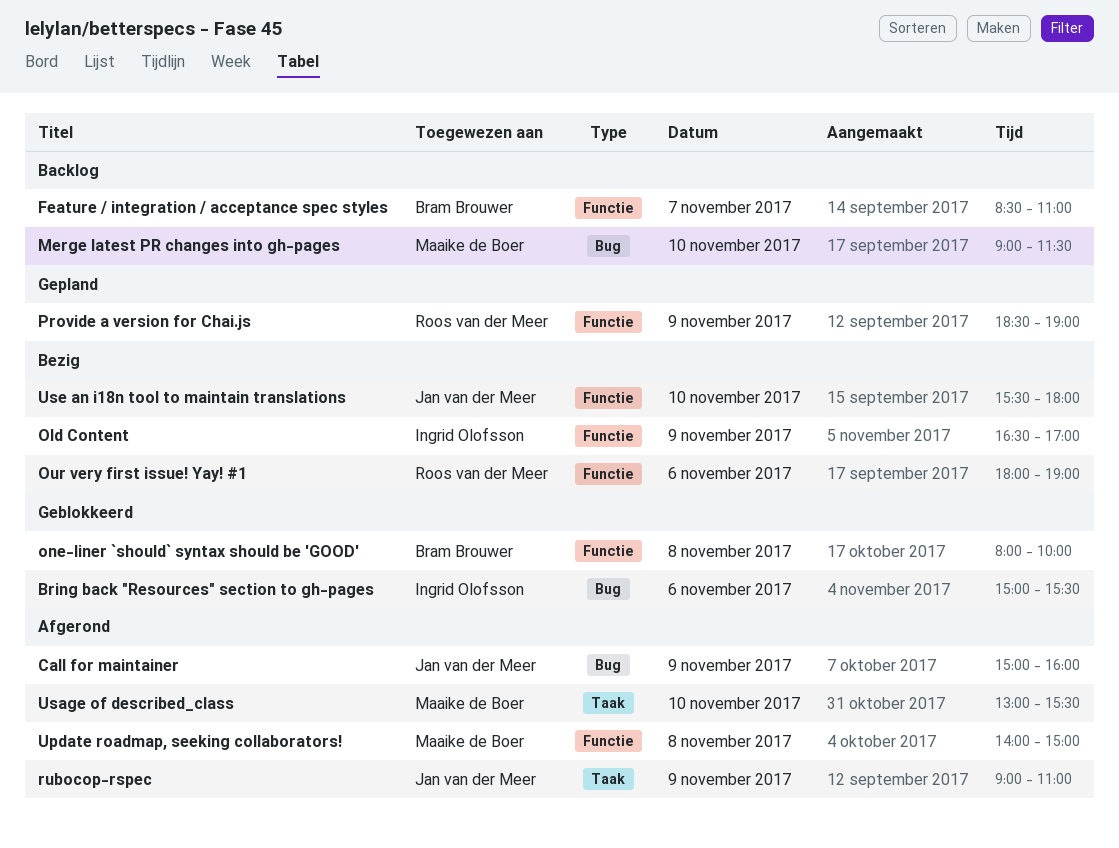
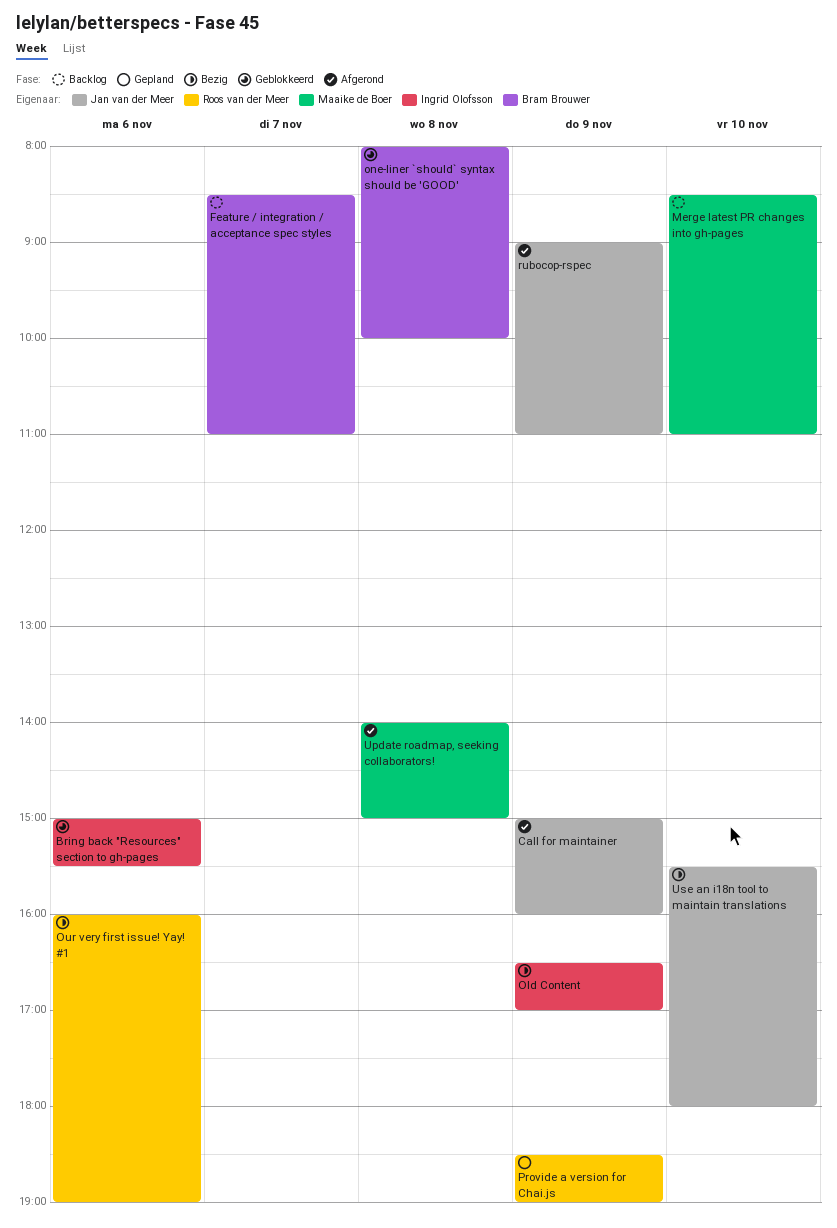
Merge latest PR changes into gh-pages, begins: 09:00 -> 08:30
Merge latest PR changes into gh-pages, ends: 11:30 -> 11:00
Our very first issue! Yay! #1, begins: 18:00 -> 16:00
Usage of described_class: present -> none

